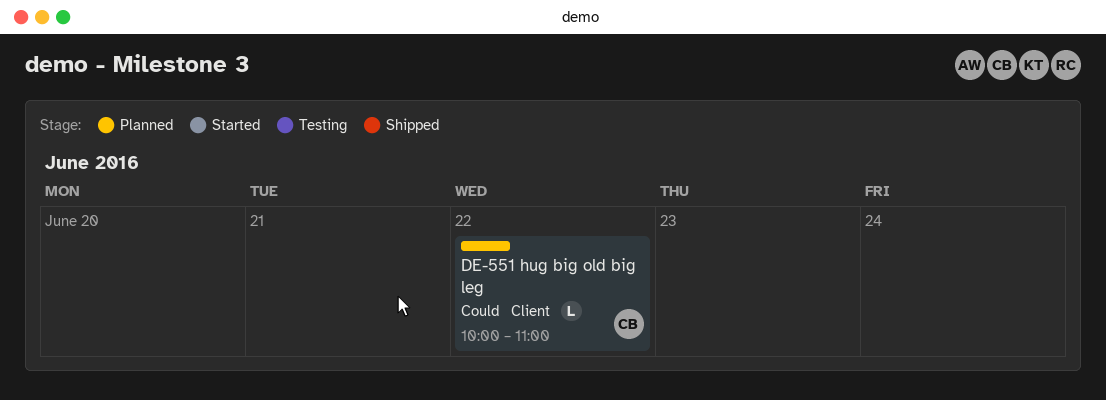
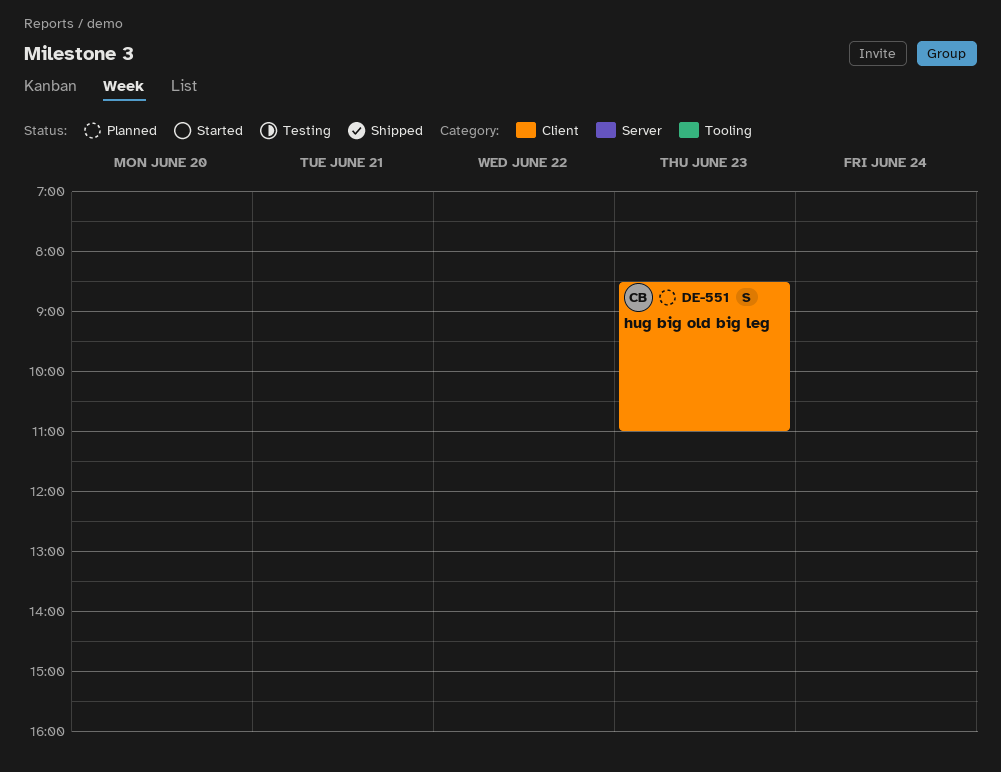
DE-551, estimate: L -> S
DE-551, day: Jun 22 -> Jun 23
DE-551, begins: 10:00 -> 08:30

